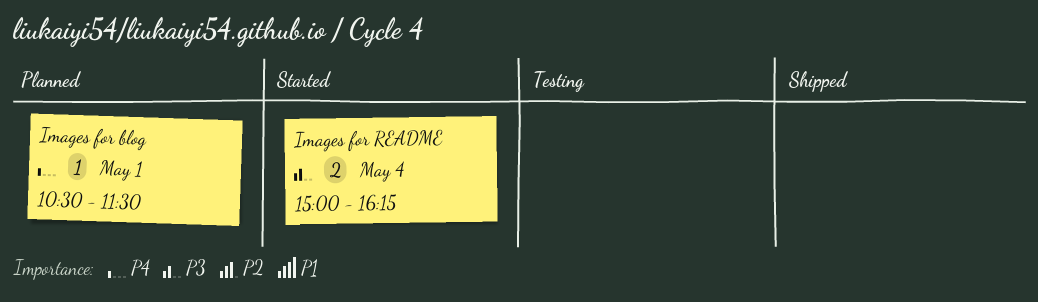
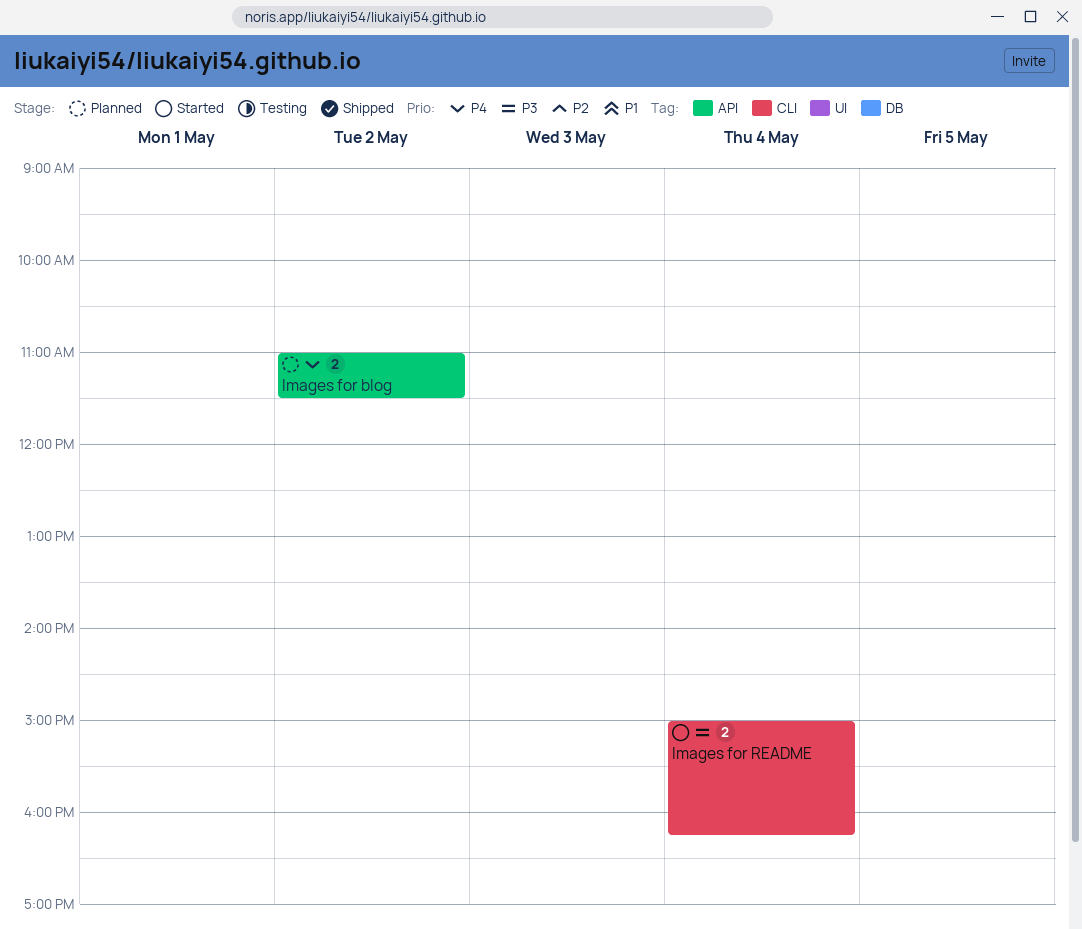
Images for blog, estimate: 1 -> 2
Images for blog, day: May 1 -> May 2
Images for blog, begins: 10:30 -> 11:00

